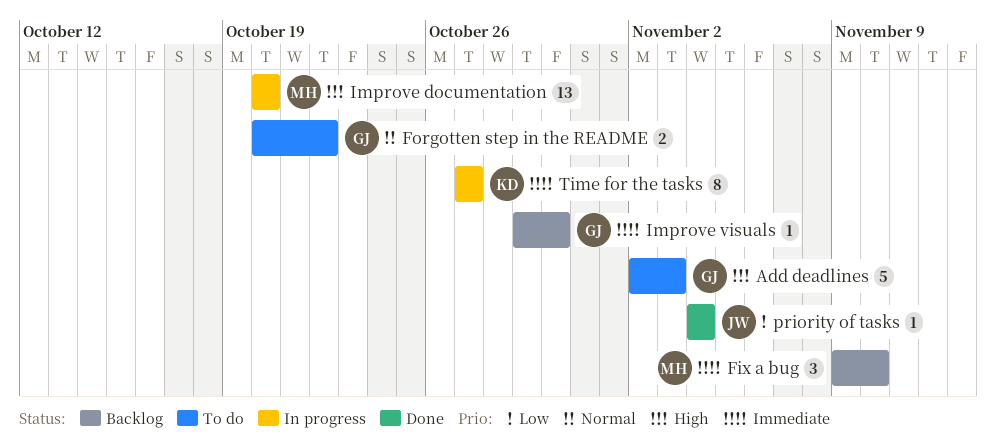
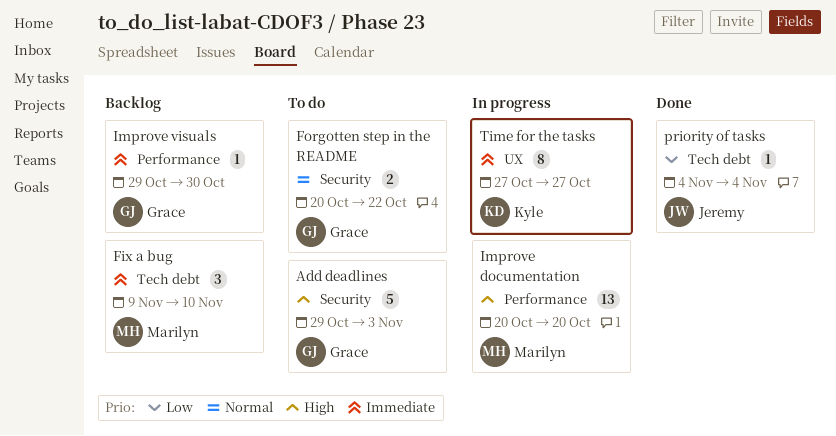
Add deadlines, start: Nov 2 -> Oct 29

